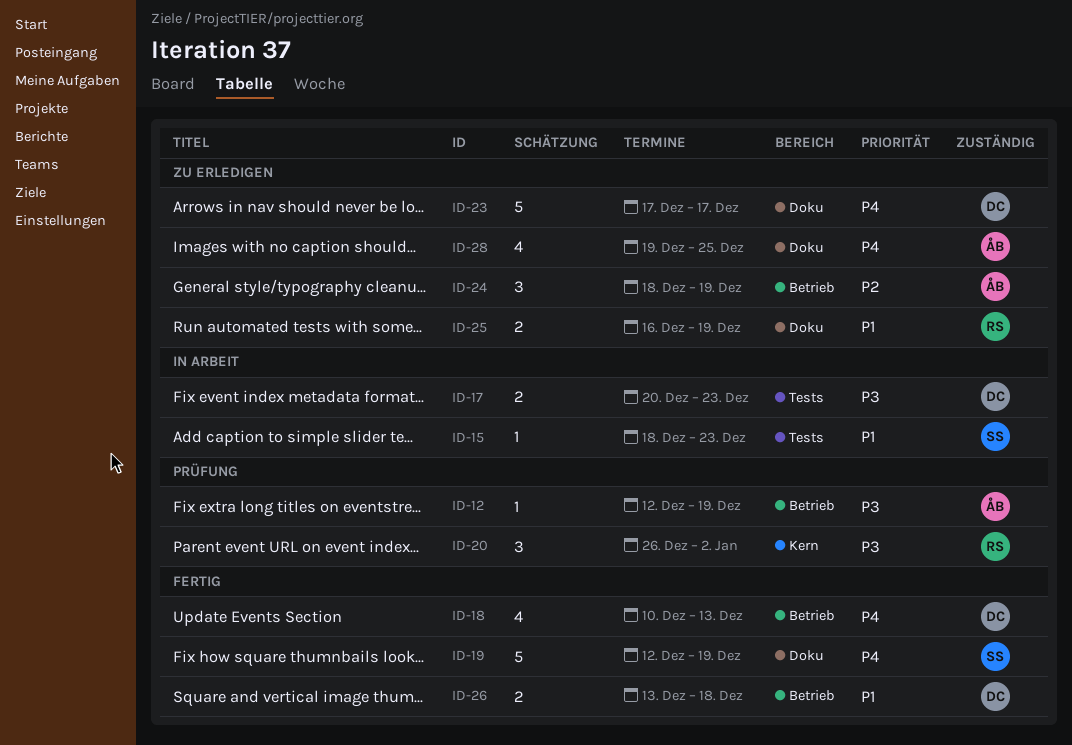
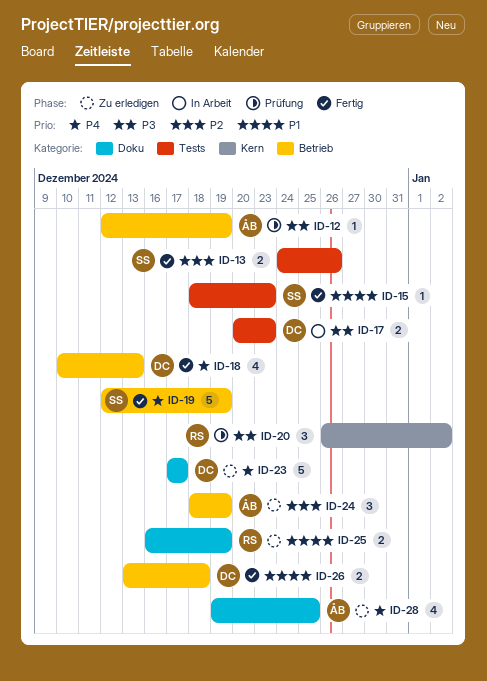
ID-13: none -> present
ID-15, status: In Arbeit -> Fertig
ID-19, label: Doku -> Betrieb

